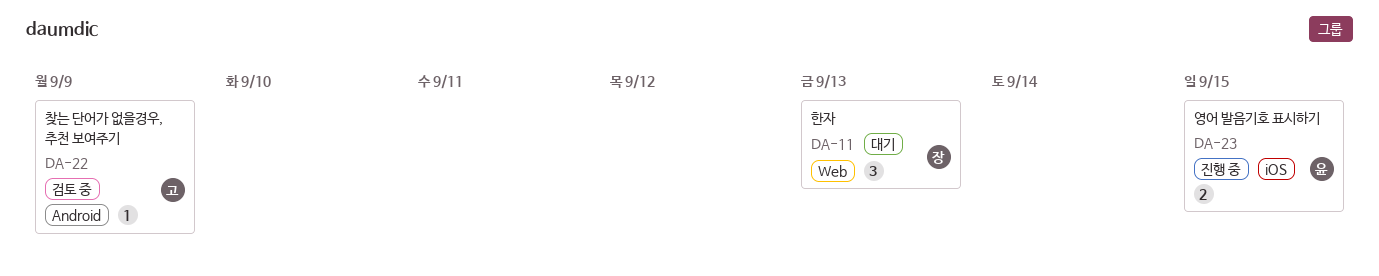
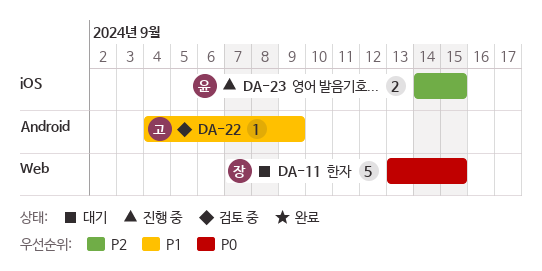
DA-11, estimate: 3 -> 5
DA-11, due: Sep 13 -> Sep 15

